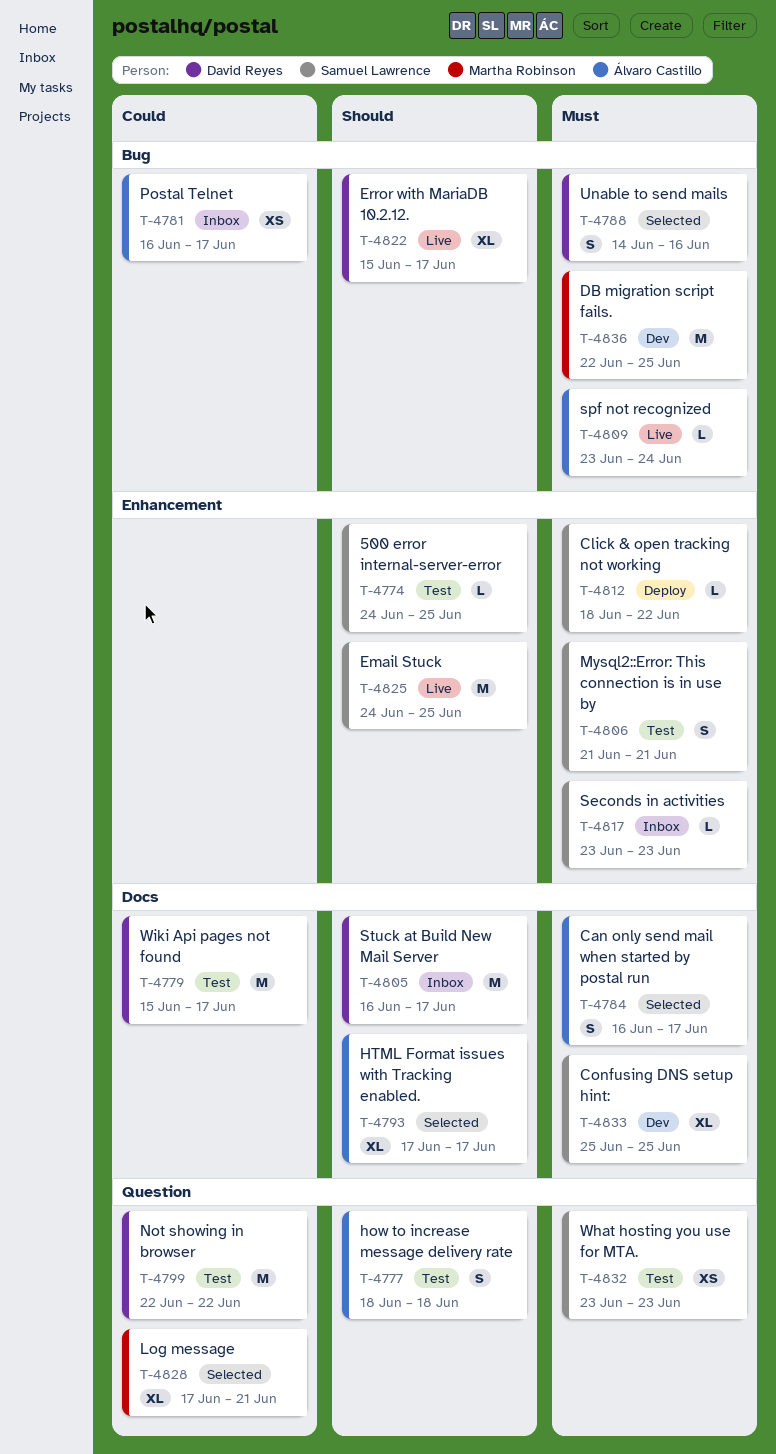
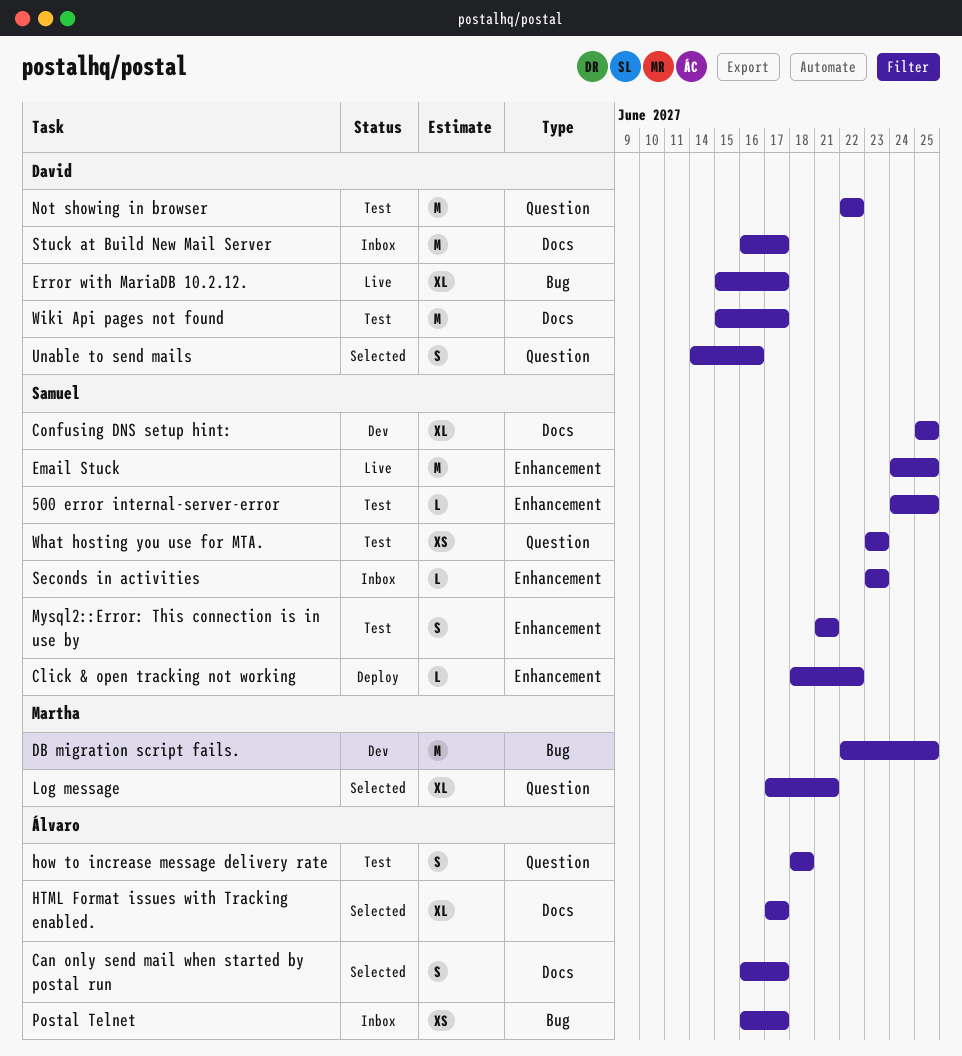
spf not recognized: present -> none
Unable to send mails, label: Bug -> Question

